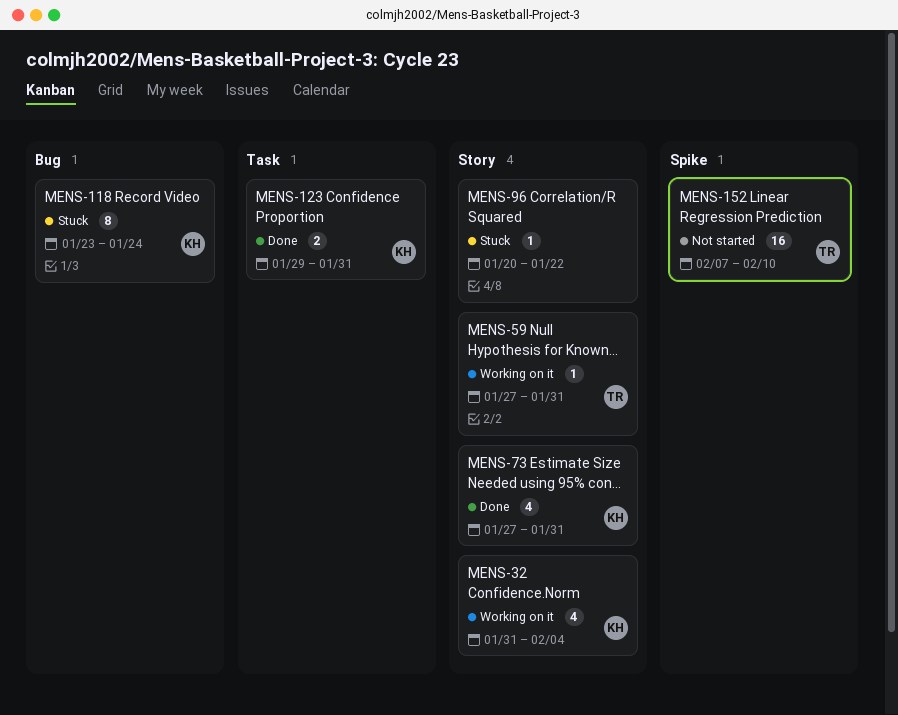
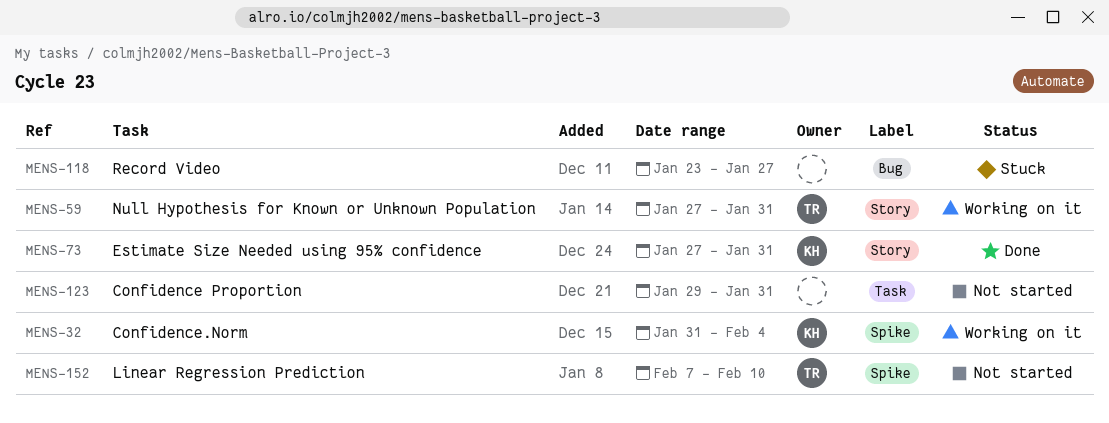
MENS-32, label: Story -> Spike
MENS-96: present -> none
MENS-118, owner: KH -> none
MENS-118, due: Jan 24 -> Jan 27
MENS-123, status: Done -> Not started
MENS-123, owner: KH -> none

